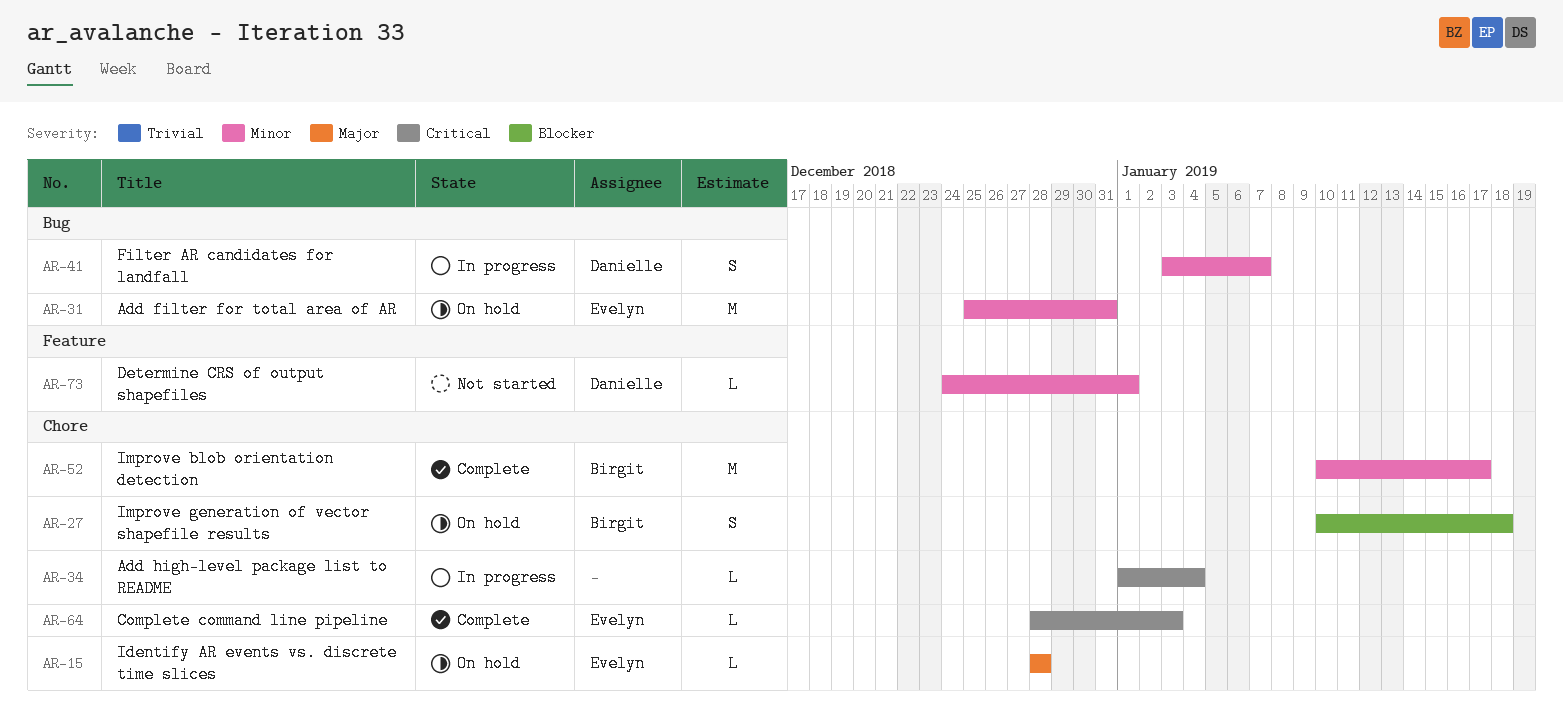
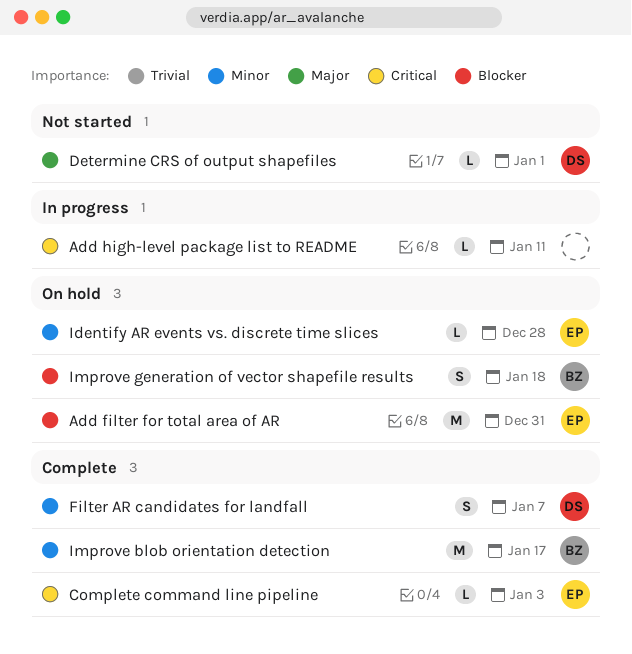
Add filter for total area of AR, priority: Minor -> Blocker
Add high-level package list to README, due: Jan 4 -> Jan 11
Determine CRS of output shapefiles, priority: Minor -> Major
Filter AR candidates for landfall, status: In progress -> Complete
Identify AR events vs. discrete time slices, priority: Major -> Minor

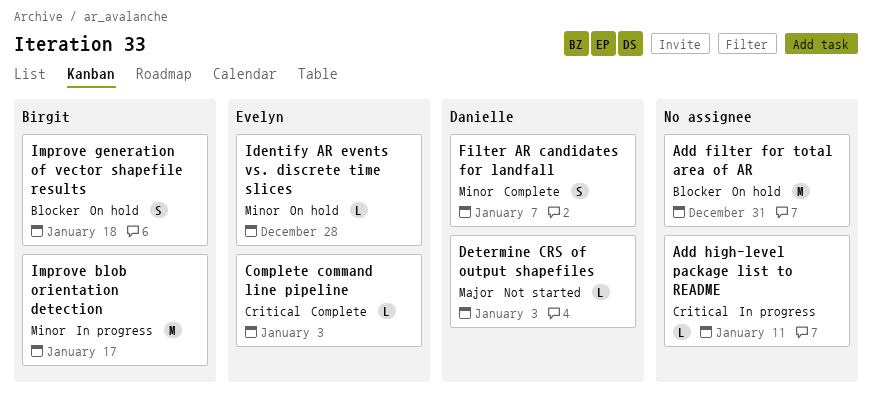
Add filter for total area of AR, owner: Evelyn -> none
Determine CRS of output shapefiles, due: Jan 1 -> Jan 3
Improve blob orientation detection, status: Complete -> In progress

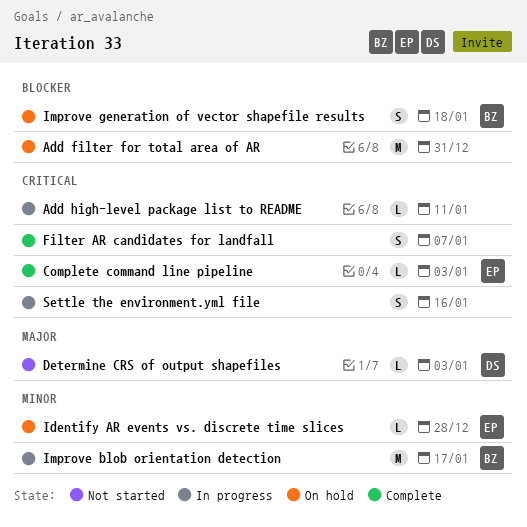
Filter AR candidates for landfall, owner: Danielle -> none
Filter AR candidates for landfall, priority: Minor -> Critical
Settle the environment.yml file: none -> present

